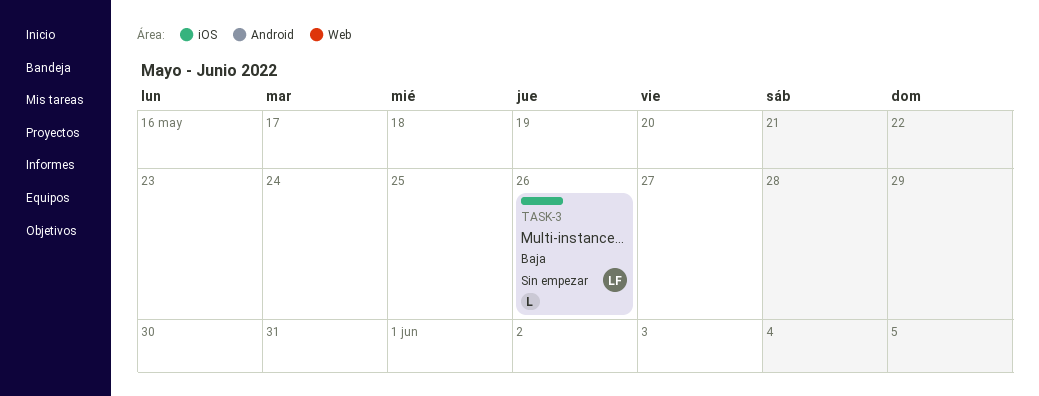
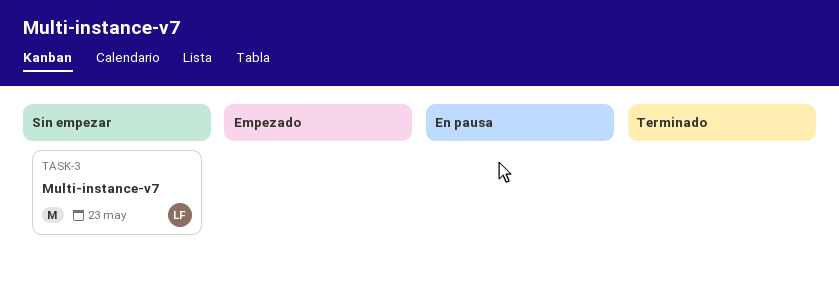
TASK-3, estimate: L -> M
TASK-3, due: May 26 -> May 23

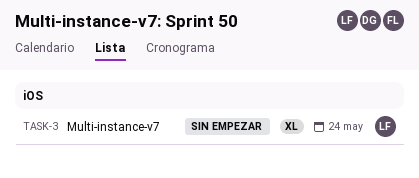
TASK-3, estimate: M -> XL
TASK-3, due: May 23 -> May 24

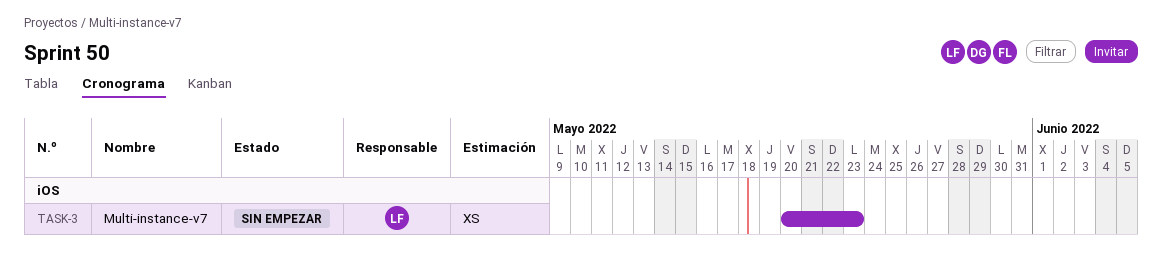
TASK-3, estimate: XL -> XS
TASK-3, due: May 24 -> May 23

